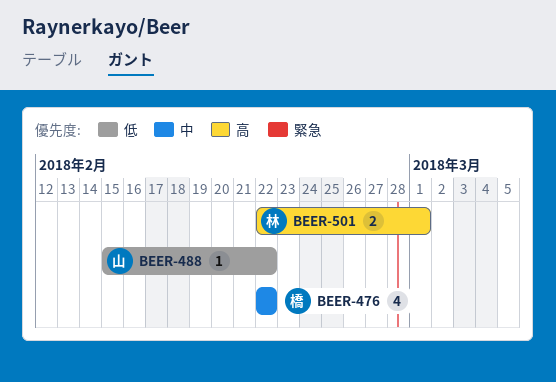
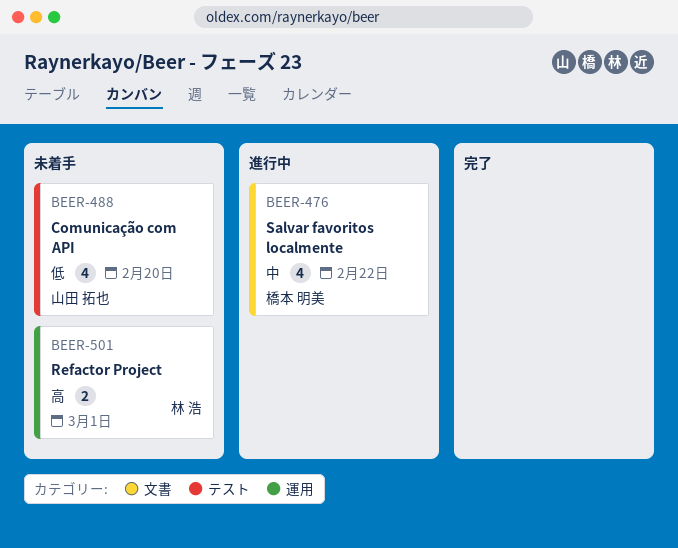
BEER-488, estimate: 1 -> 4
BEER-488, due: Feb 22 -> Feb 20

